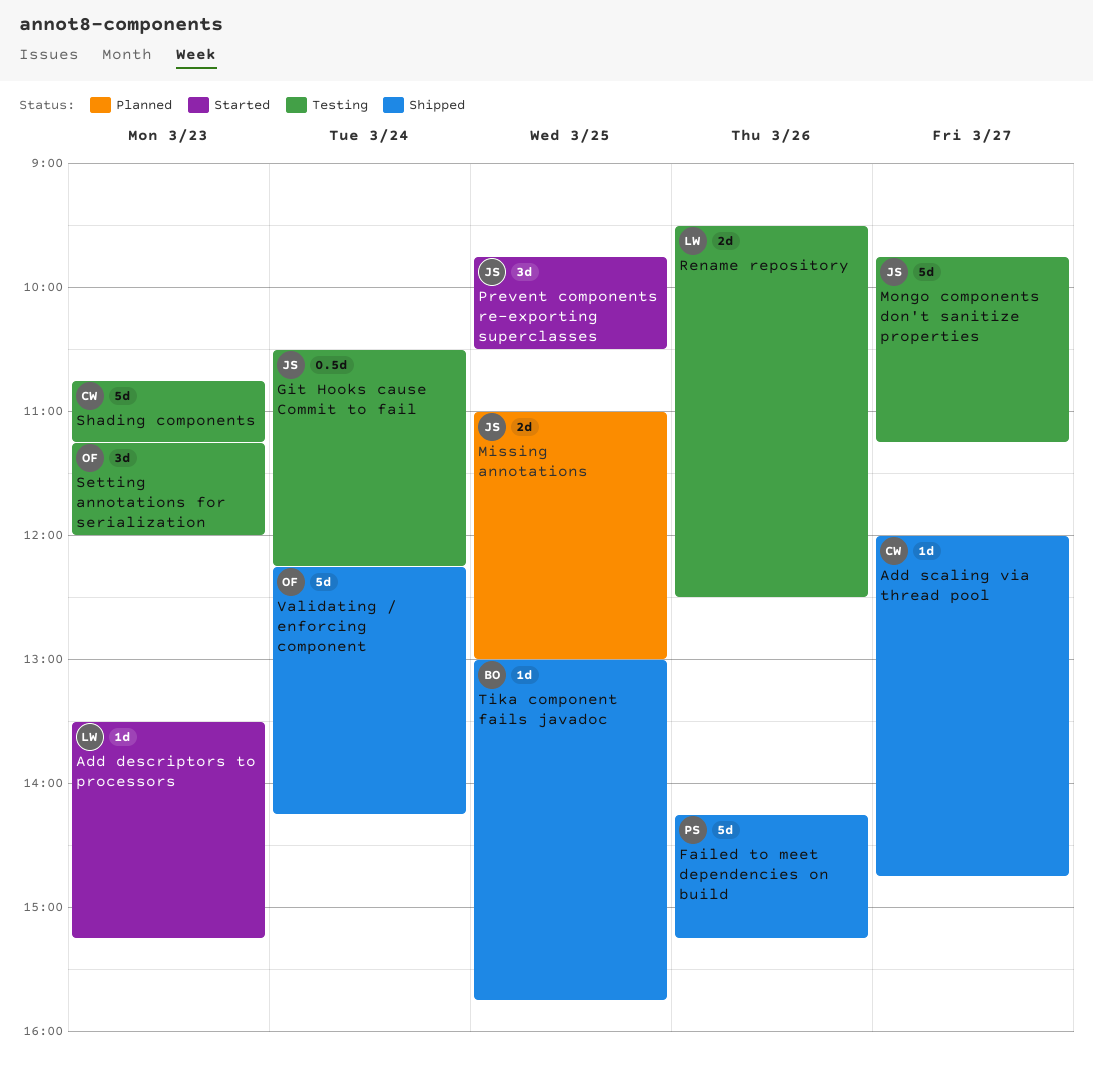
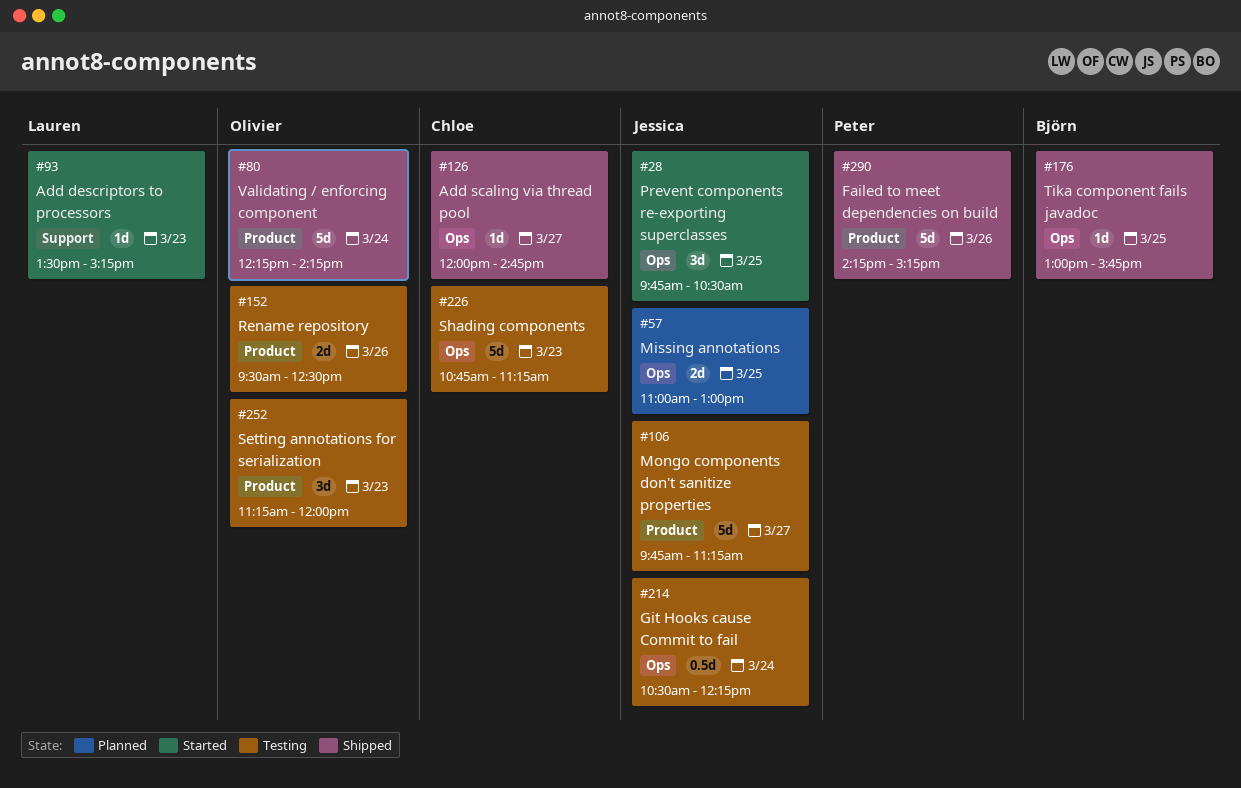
Rename repository, owner: Lauren -> Olivier

